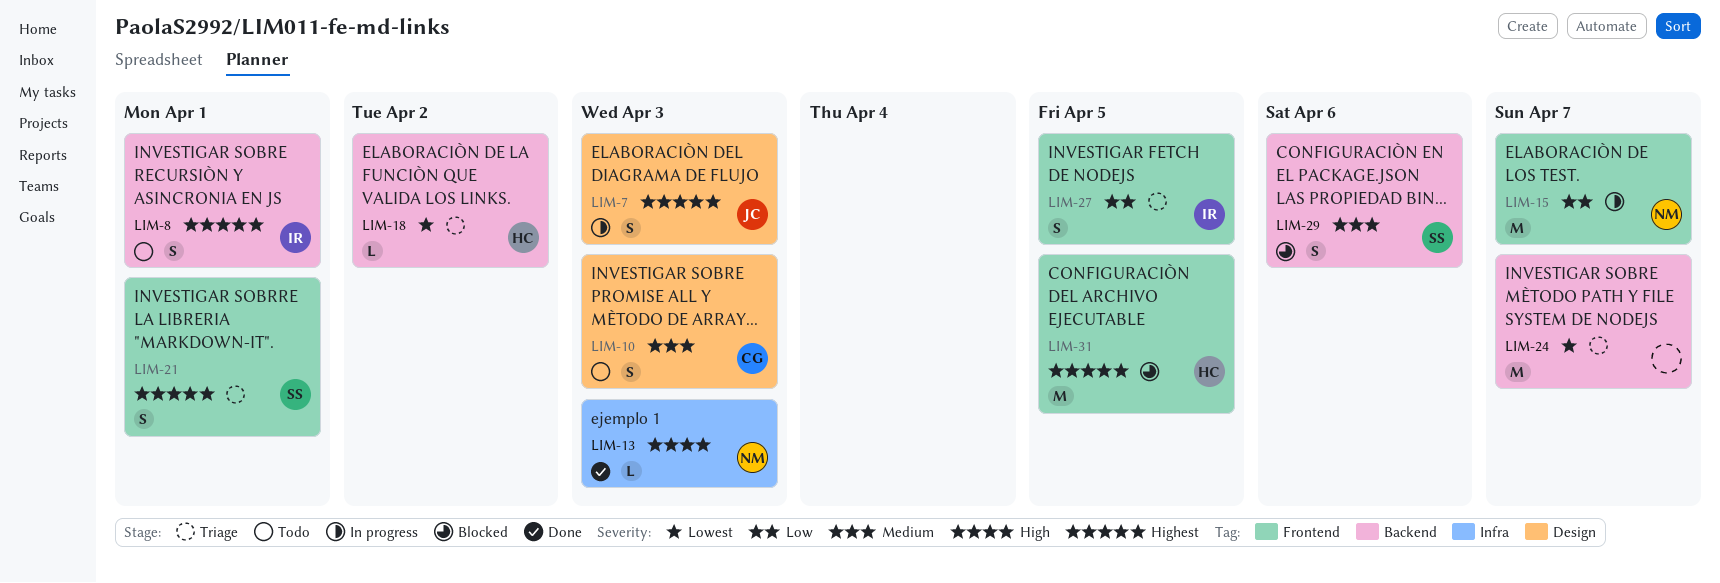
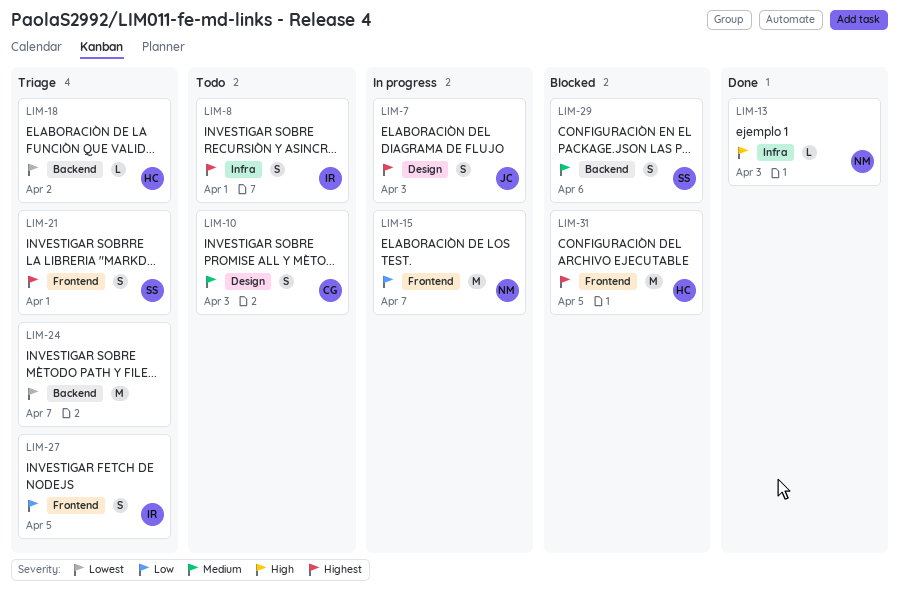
LIM-8, label: Backend -> Infra

